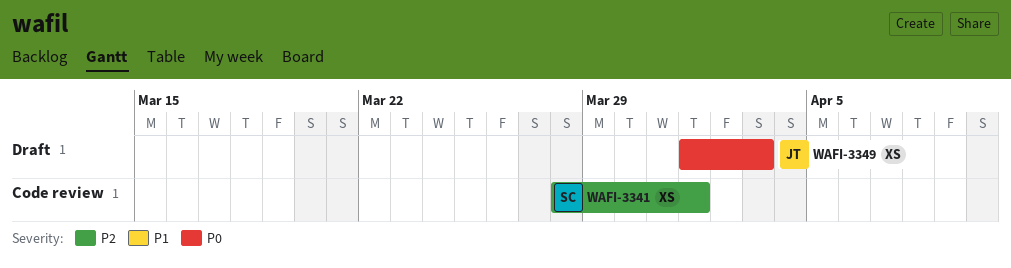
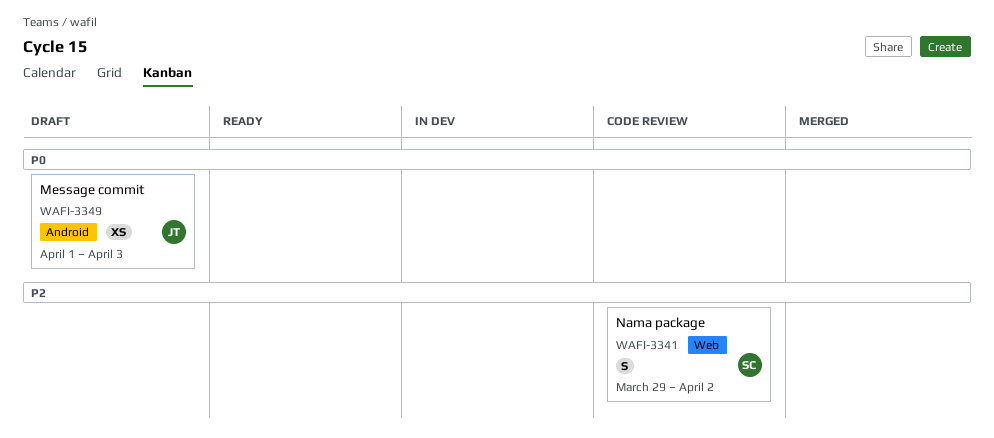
WAFI-3341, estimate: XS -> S
WAFI-3341, start: Mar 28 -> Mar 29
WAFI-3341, due: Apr 1 -> Apr 2

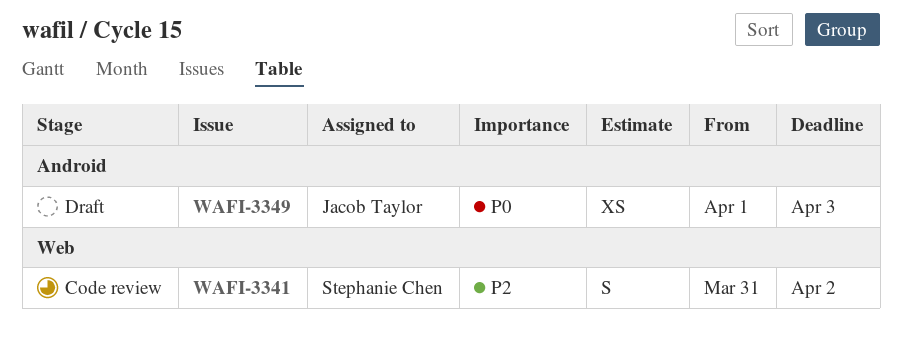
WAFI-3341, start: Mar 29 -> Mar 31

